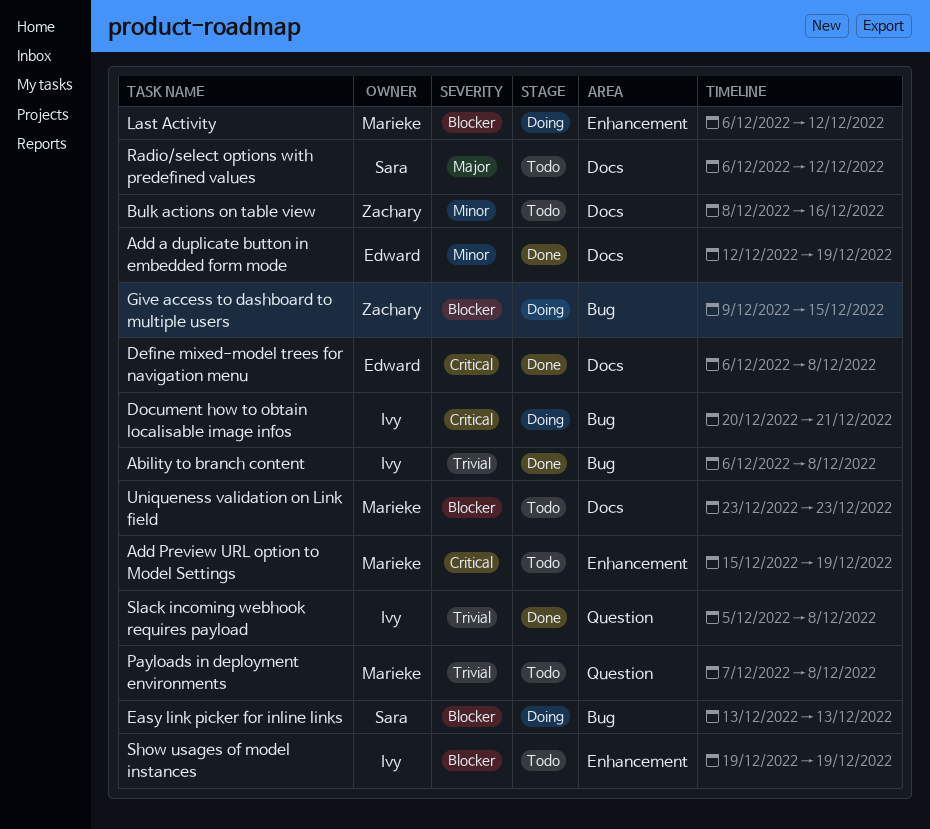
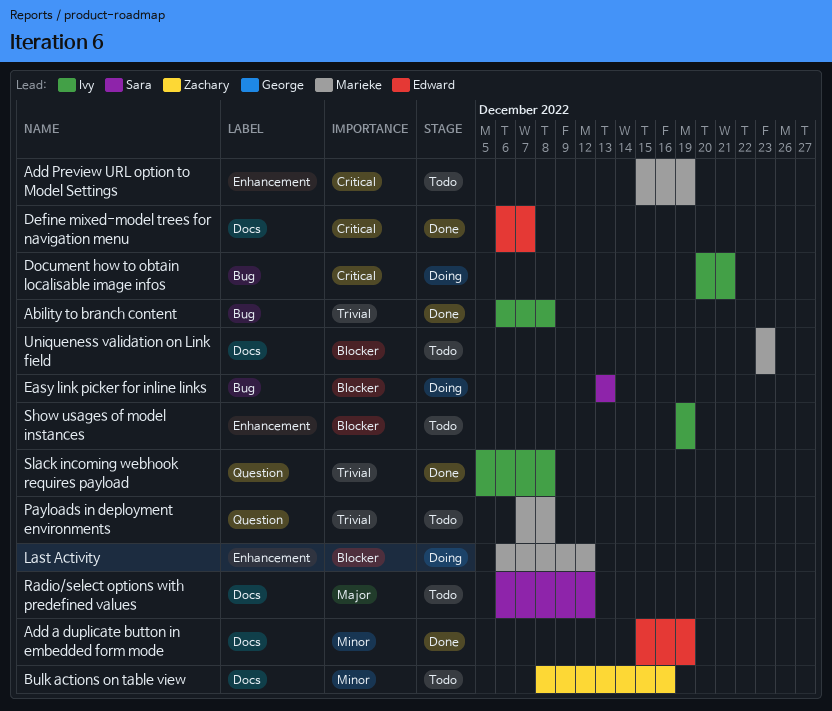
Add a duplicate button in embedded form mode, start: Dec 12 -> Dec 15
Define mixed-model trees for navigation menu, due: Dec 8 -> Dec 7
Give access to dashboard to multiple users: present -> none

